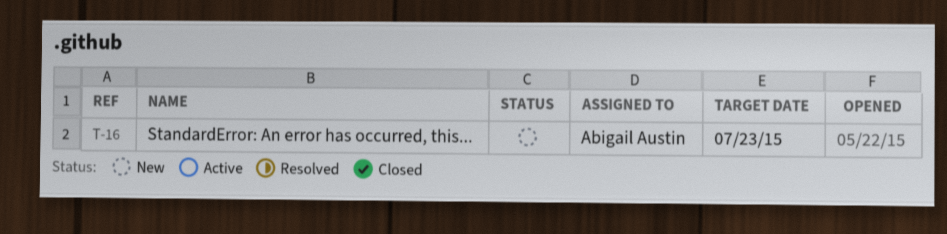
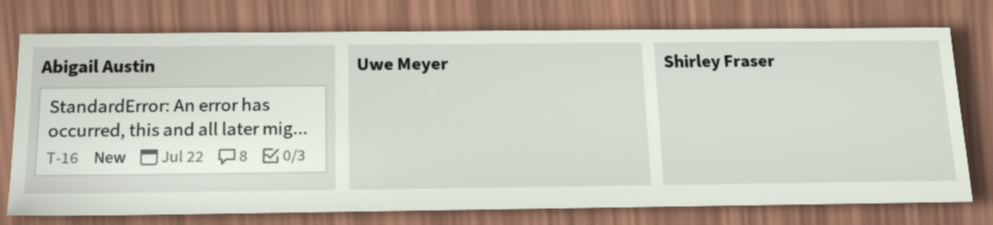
T-16, due: Jul 23 -> Jul 22

